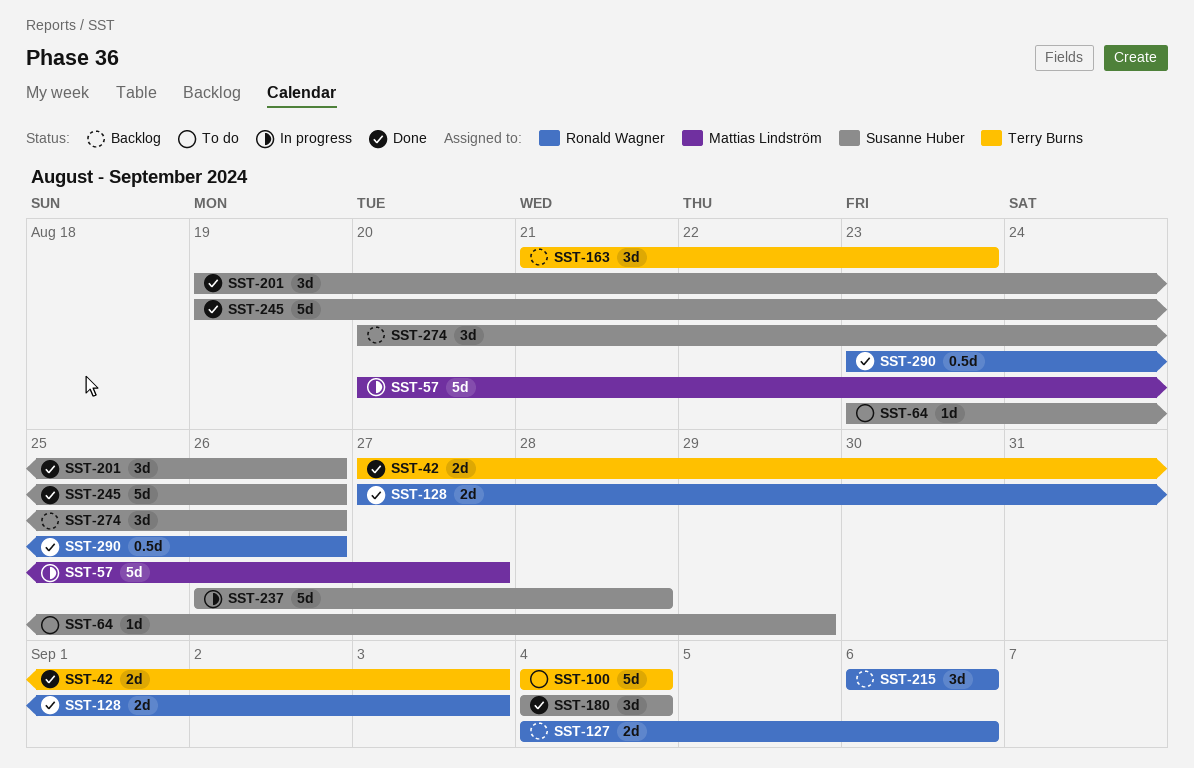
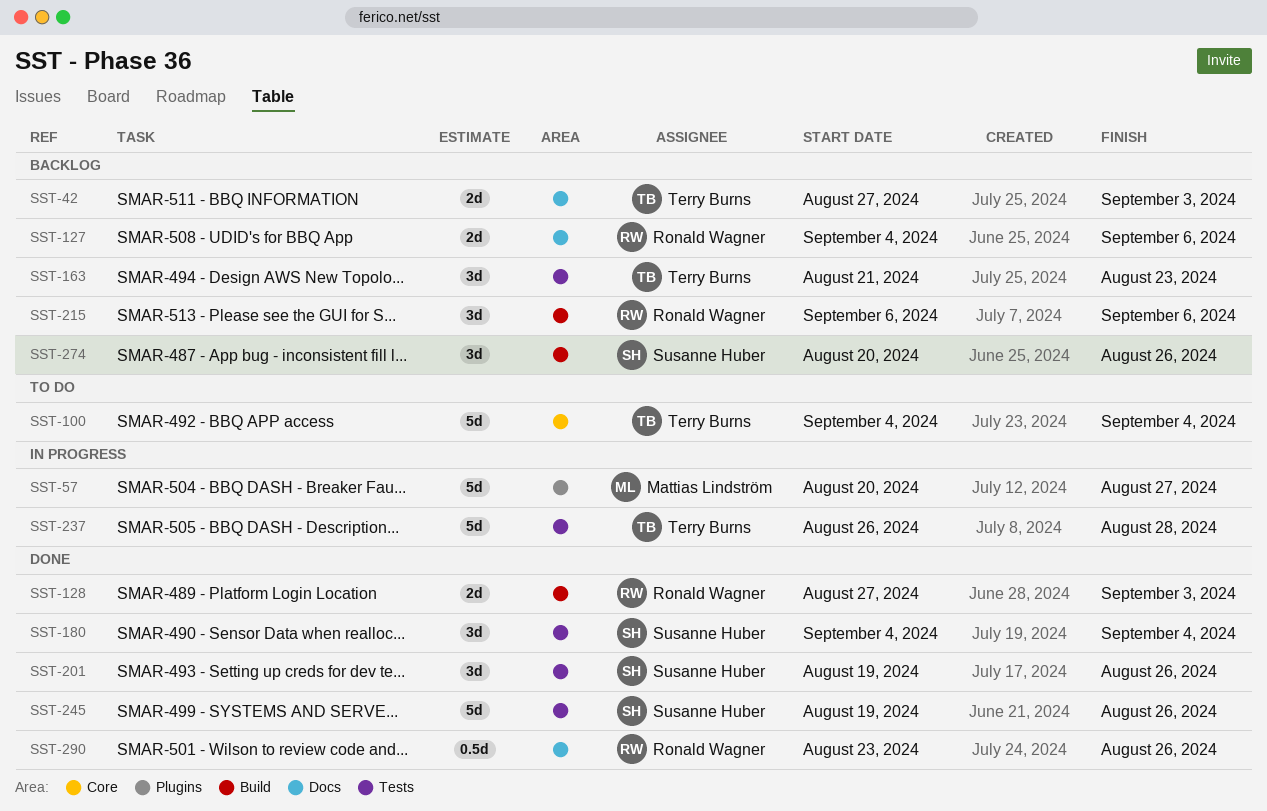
SST-42, status: Done -> Backlog
SST-64: present -> none
SST-237, owner: Susanne Huber -> Terry Burns

